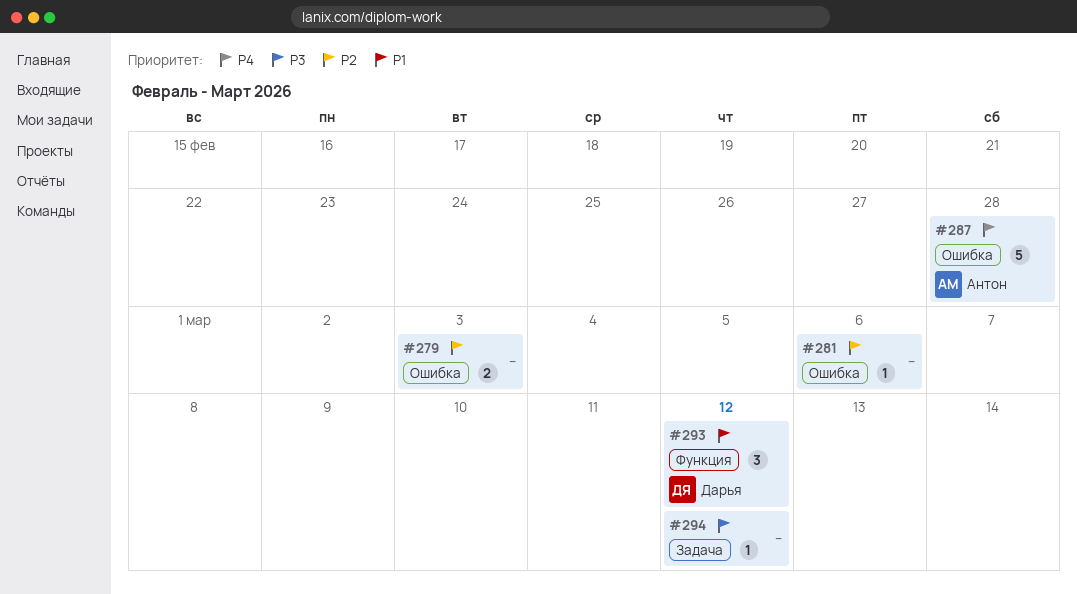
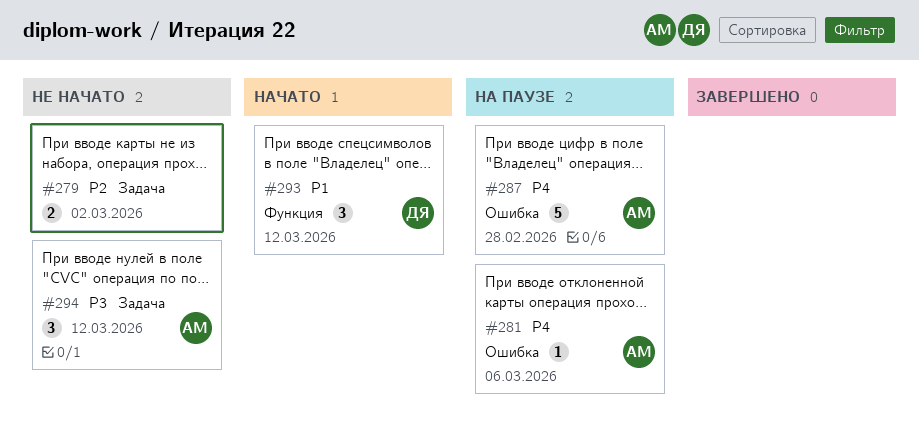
#279, label: Ошибка -> Задача
#279, due: Mar 3 -> Mar 2
#281, owner: none -> Антон
#281, priority: P2 -> P4
#294, owner: none -> Антон
#294, estimate: 1 -> 3

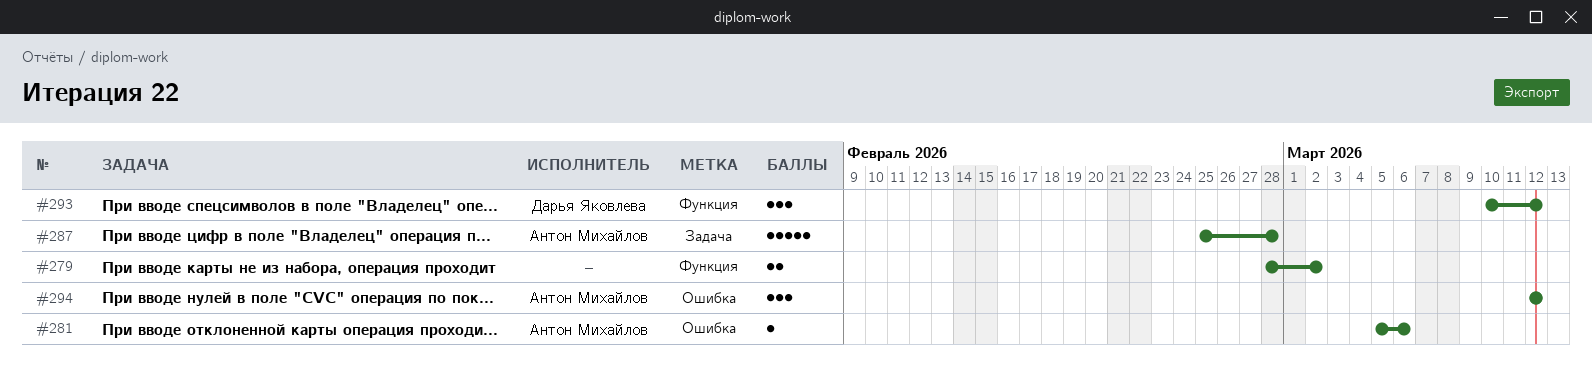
#279, label: Задача -> Функция
#287, label: Ошибка -> Задача
#294, label: Задача -> Ошибка

